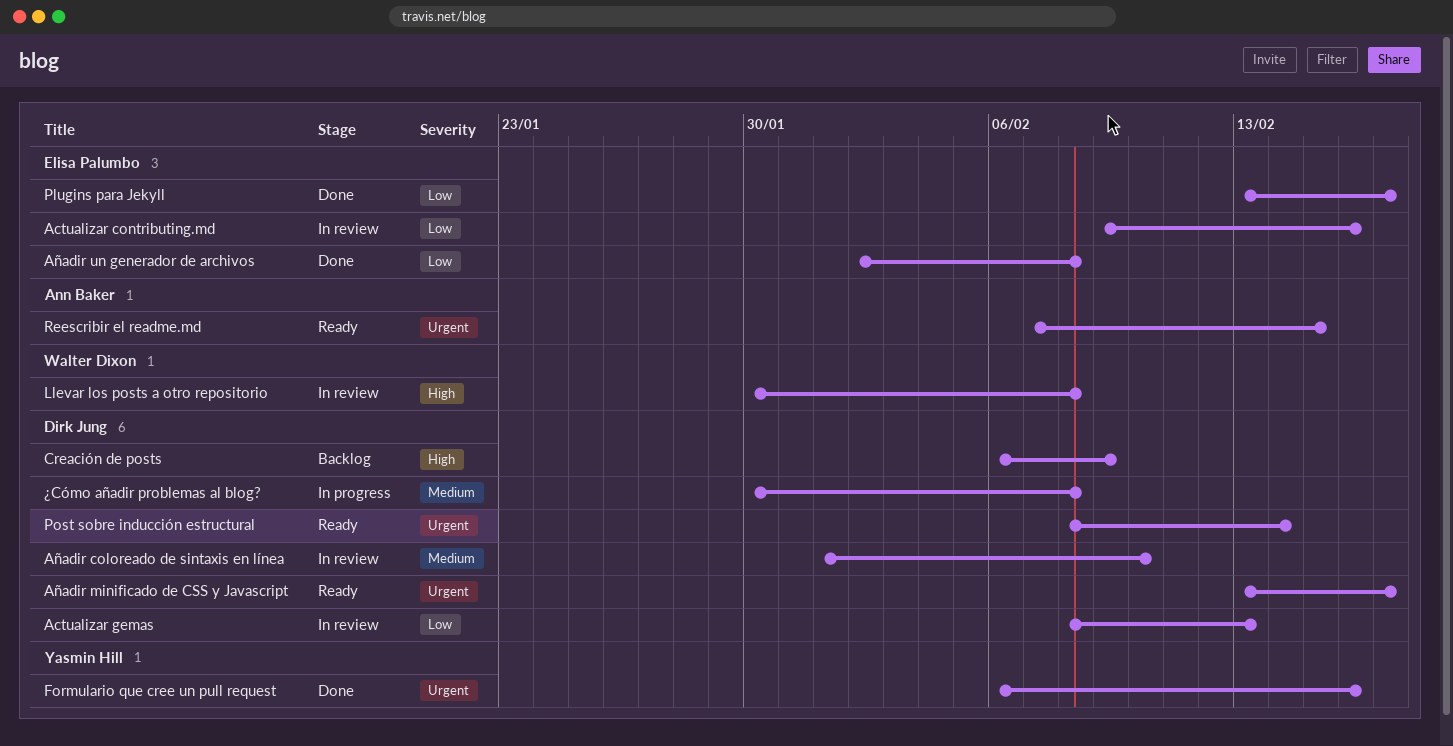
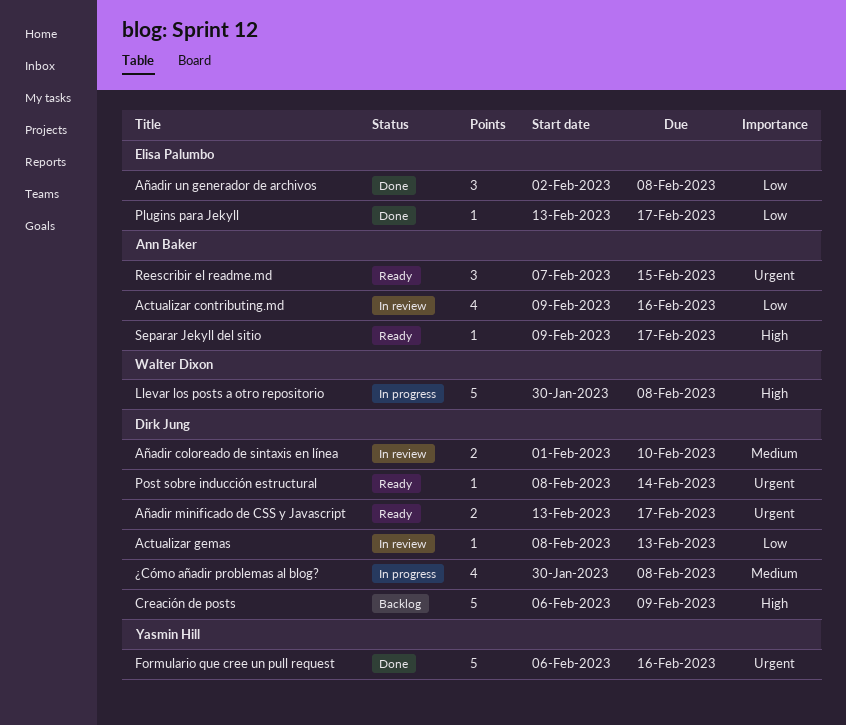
Actualizar contributing.md, owner: Elisa Palumbo -> Ann Baker
Llevar los posts a otro repositorio, status: In review -> In progress
Separar Jekyll del sitio: none -> present

